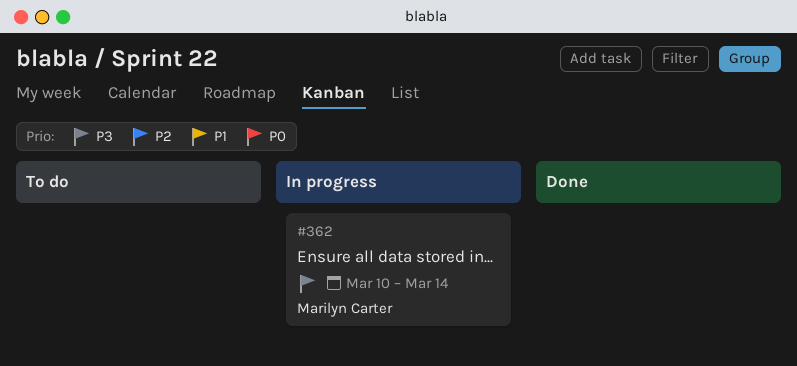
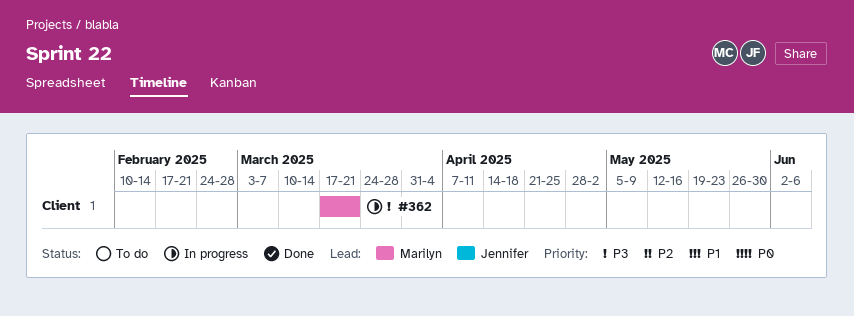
#362, start: Mar 10 -> Mar 17
#362, due: Mar 14 -> Mar 21

